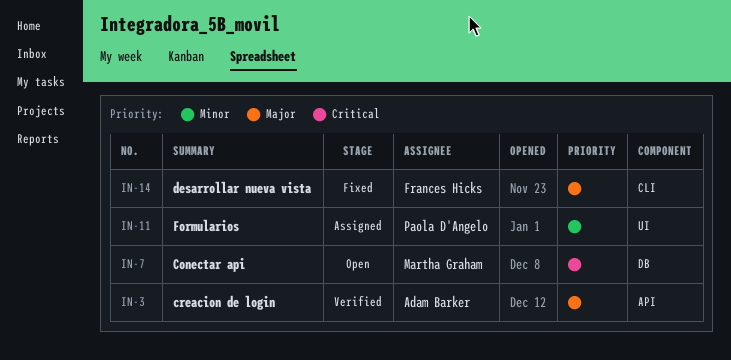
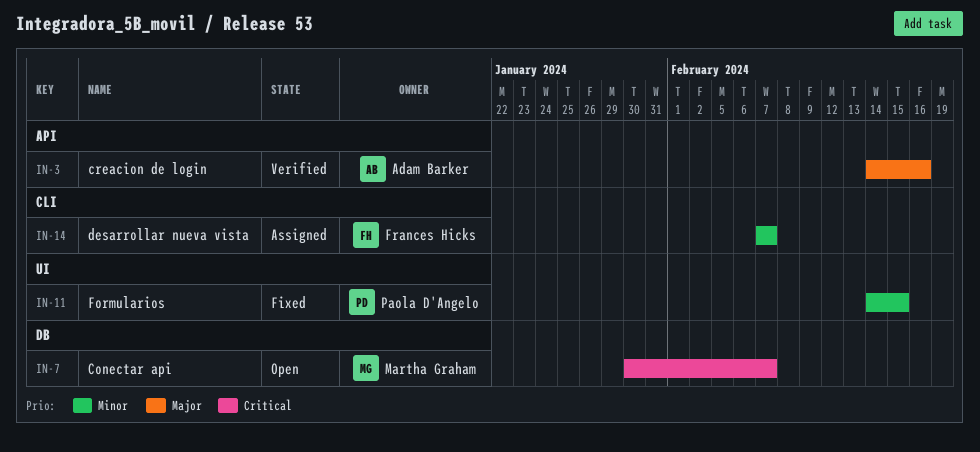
IN-11, status: Assigned -> Fixed
IN-14, status: Fixed -> Assigned
IN-14, priority: Major -> Minor

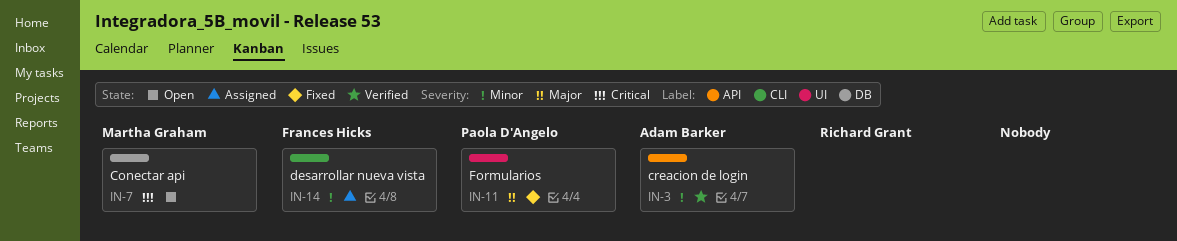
IN-3, priority: Major -> Minor
IN-11, priority: Minor -> Major

